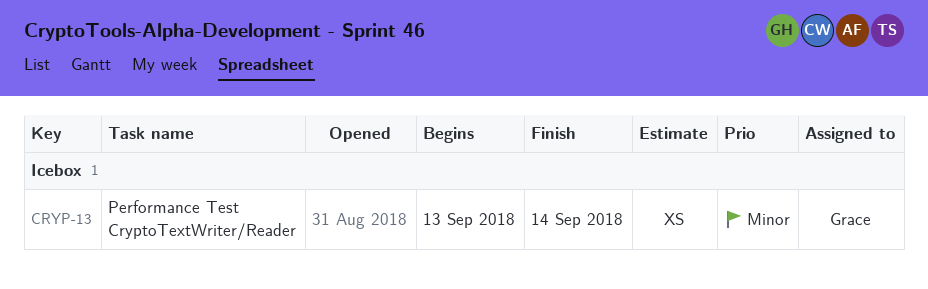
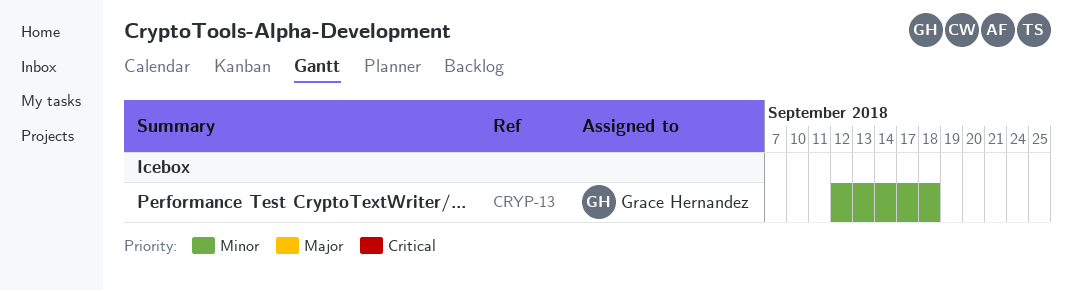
CRYP-13, start: Sep 13 -> Sep 12
CRYP-13, due: Sep 14 -> Sep 18

